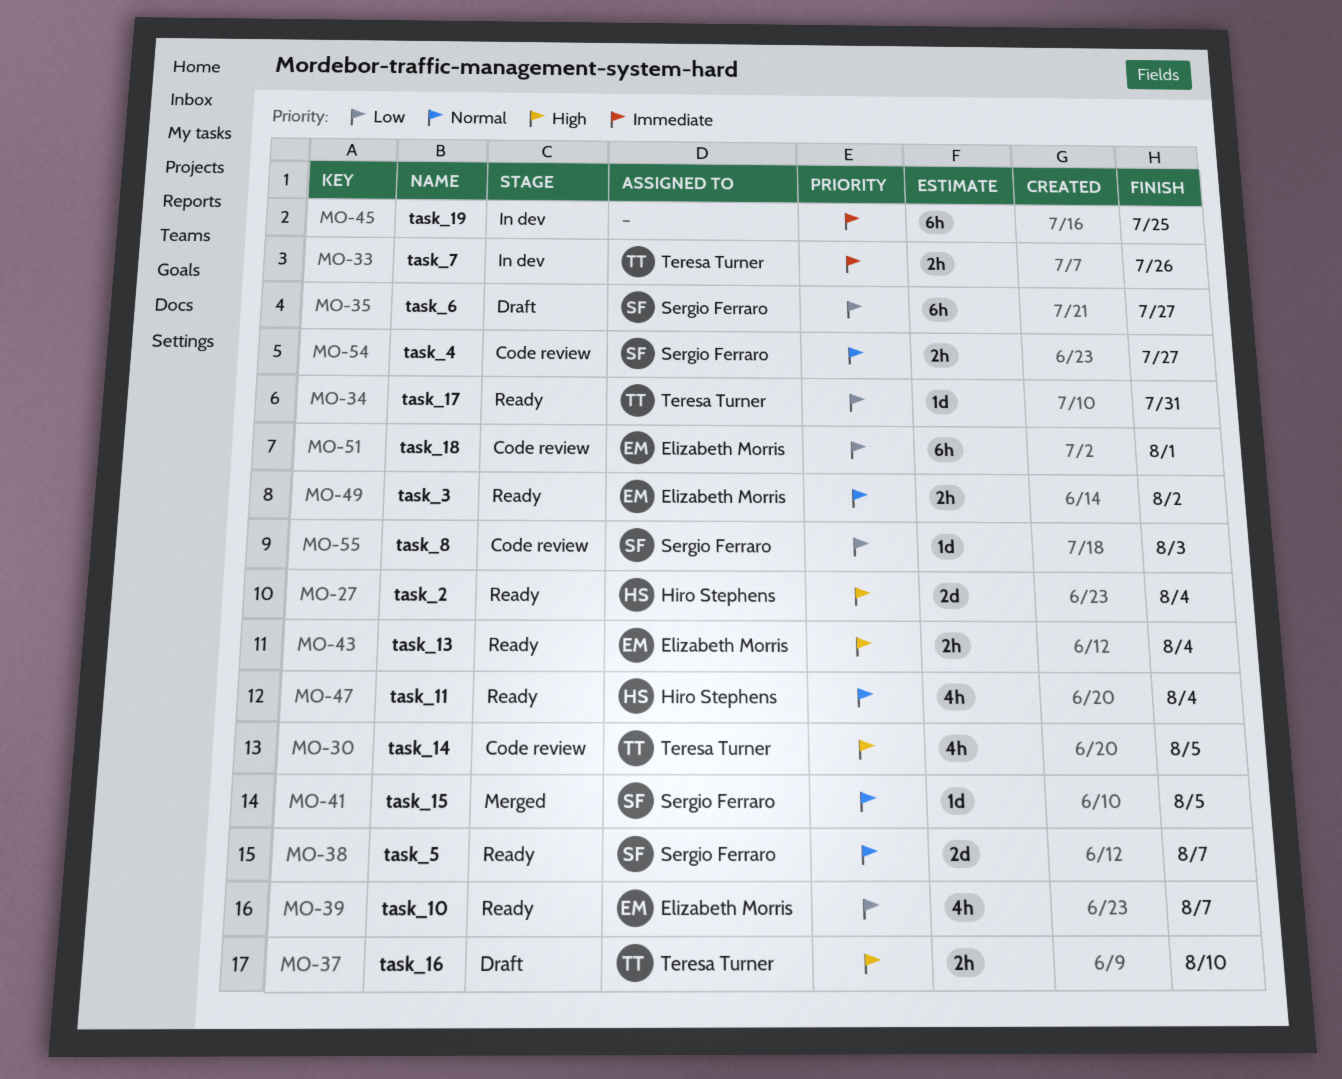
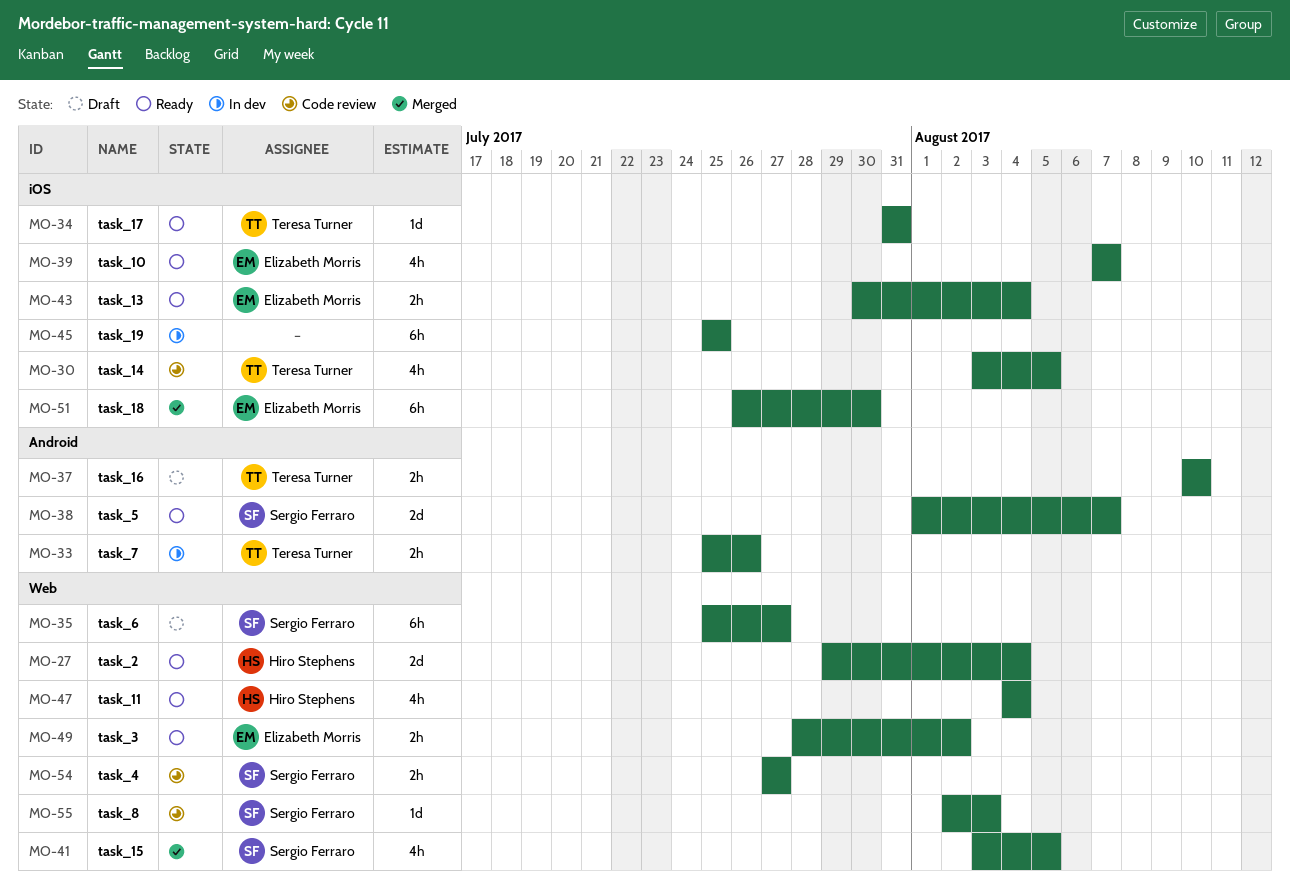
MO-41, estimate: 1d -> 4h
MO-51, status: Code review -> Merged
MO-51, due: Aug 1 -> Jul 30

